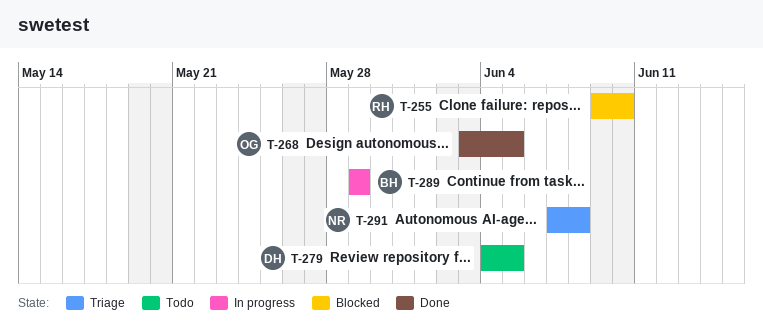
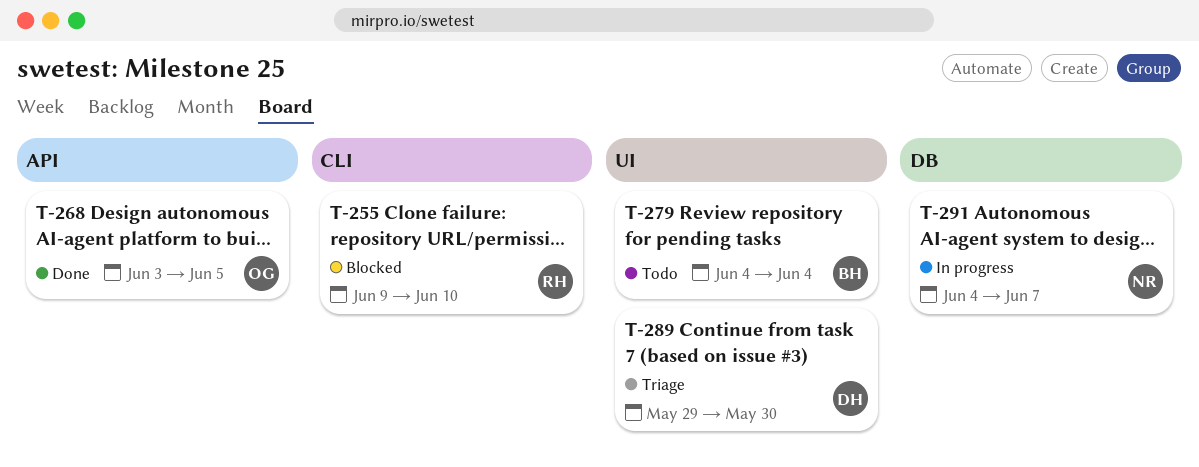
T-279, owner: DH -> BH
T-279, due: Jun 5 -> Jun 4
T-289, status: In progress -> Triage
T-289, owner: BH -> DH
T-289, due: May 29 -> May 30
T-291, status: Triage -> In progress
T-291, start: Jun 7 -> Jun 4
T-291, due: Jun 8 -> Jun 7

